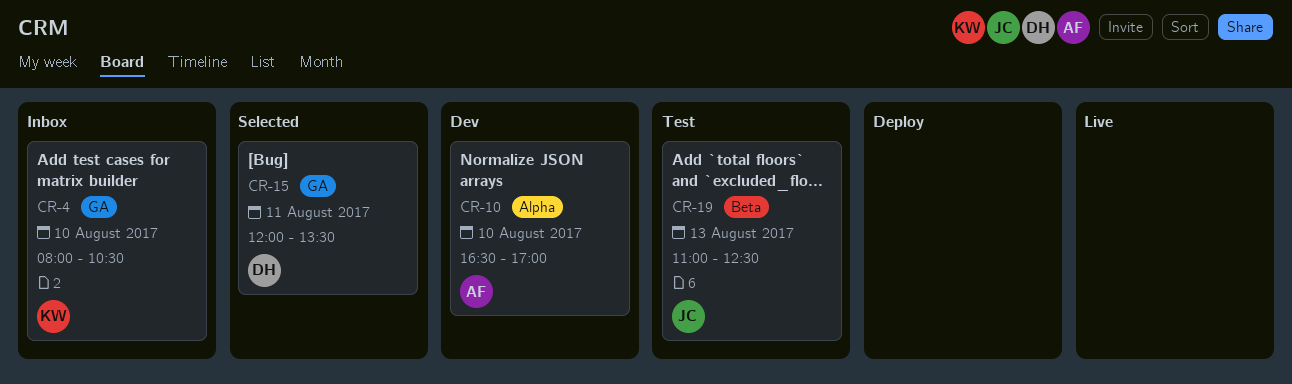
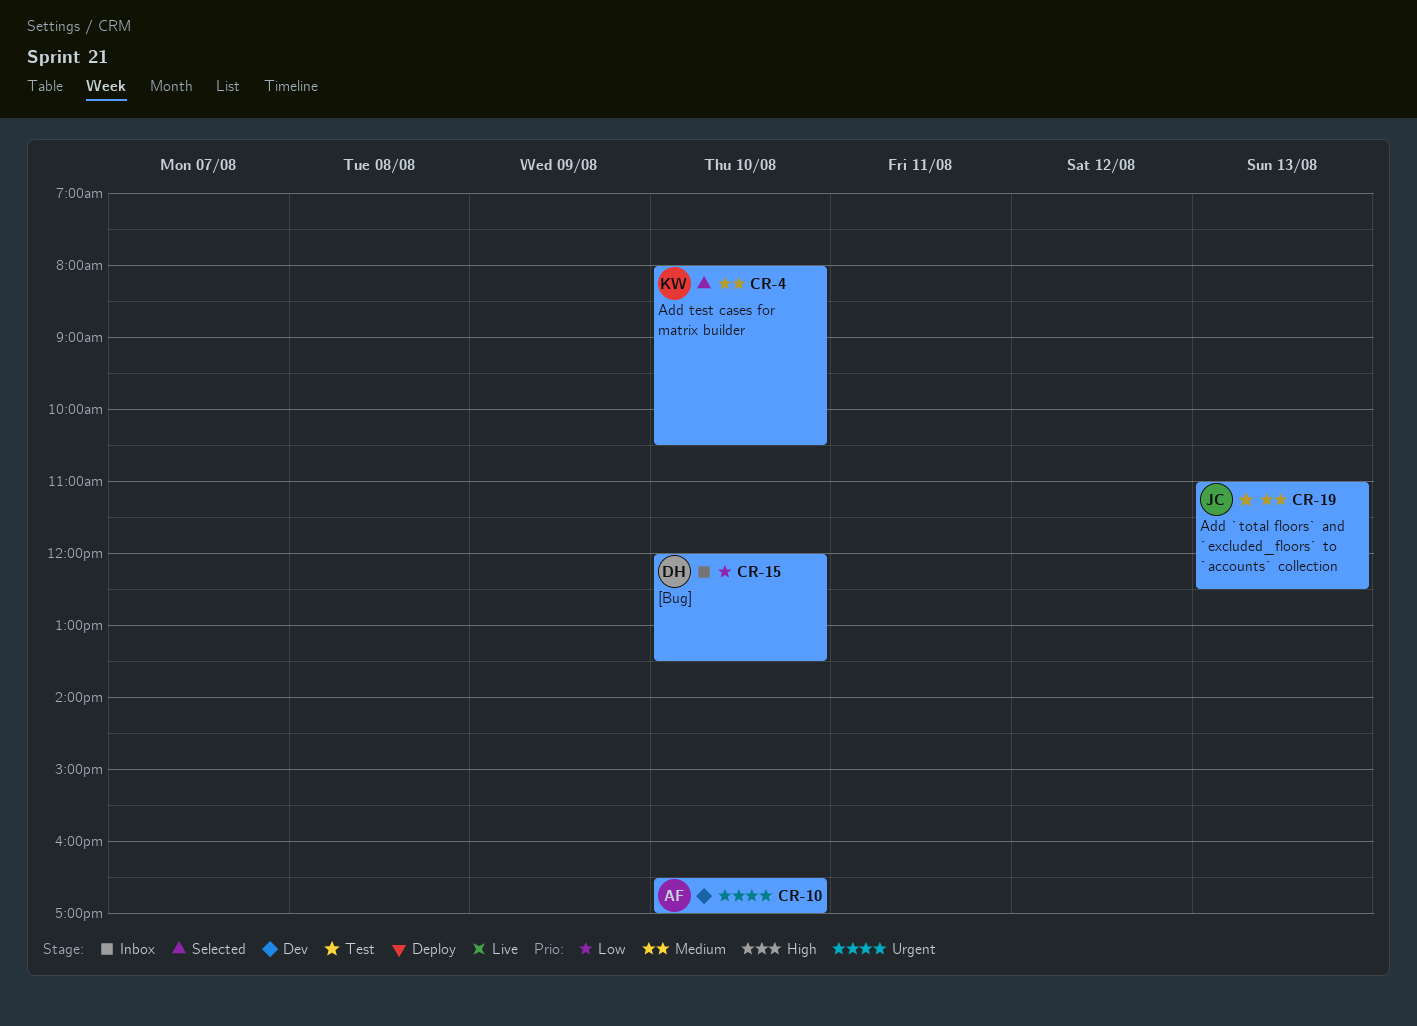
CR-4, status: Inbox -> Selected
CR-15, status: Selected -> Inbox
CR-15, day: Aug 11 -> Aug 10

